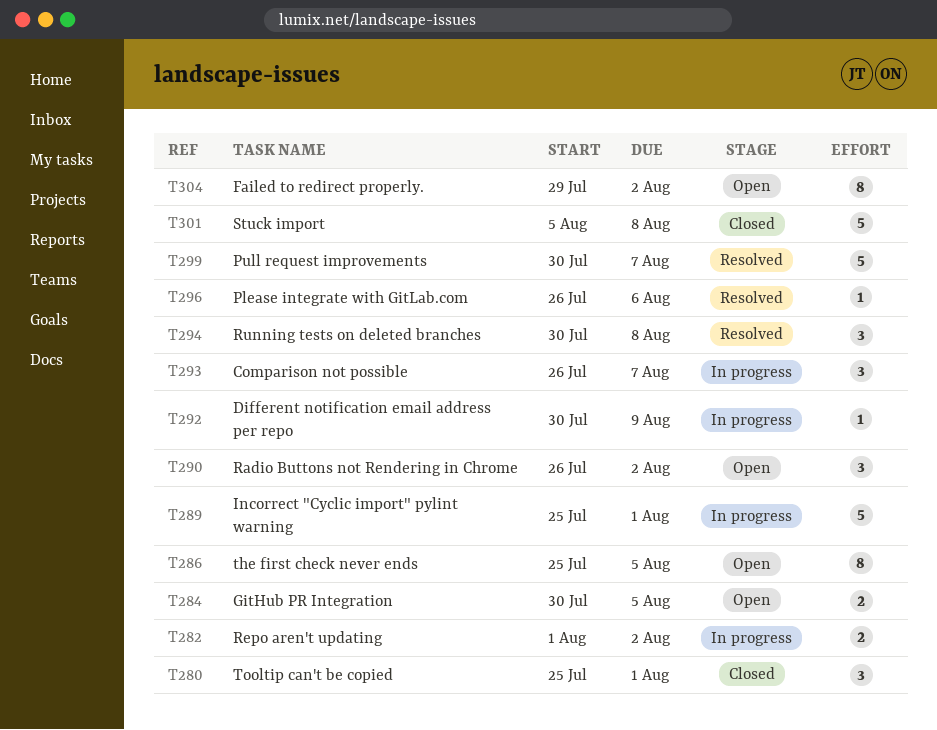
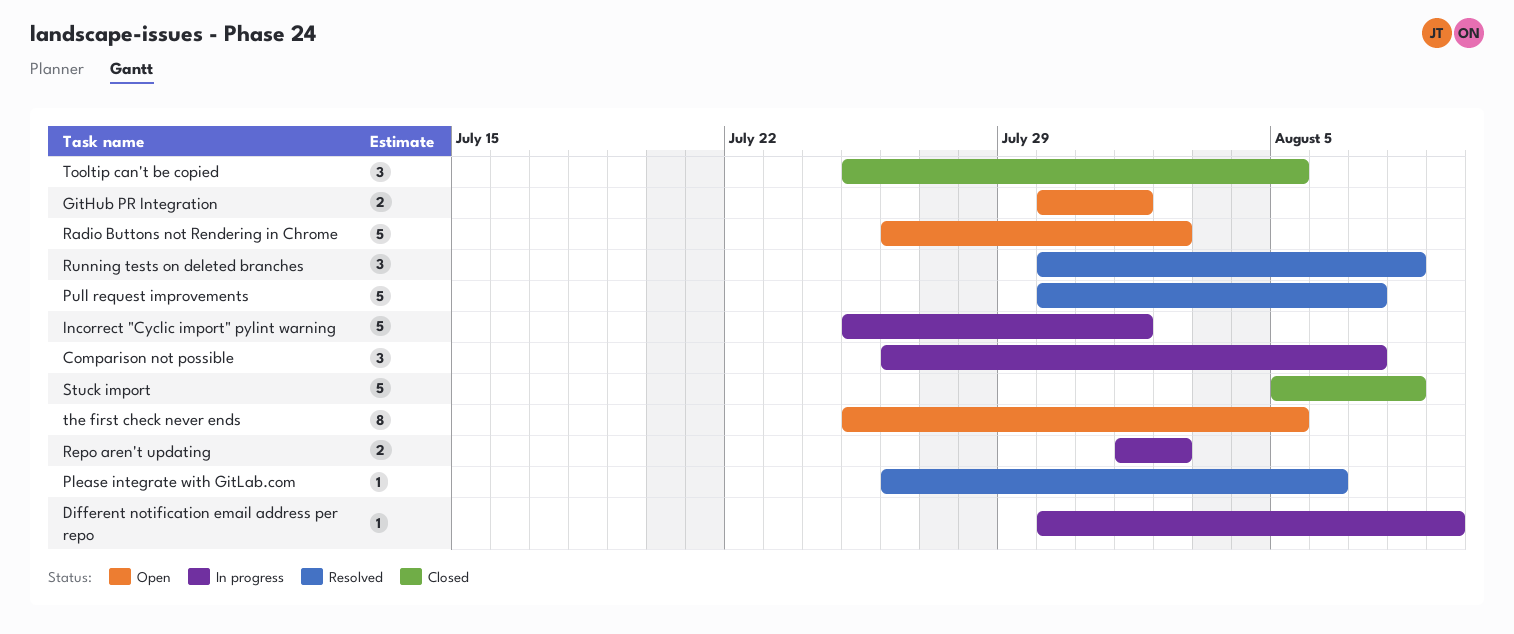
Failed to redirect properly.: present -> none
GitHub PR Integration, due: Aug 5 -> Aug 1
Radio Buttons not Rendering in Chrome, estimate: 3 -> 5
Tooltip can't be copied, due: Aug 1 -> Aug 5

